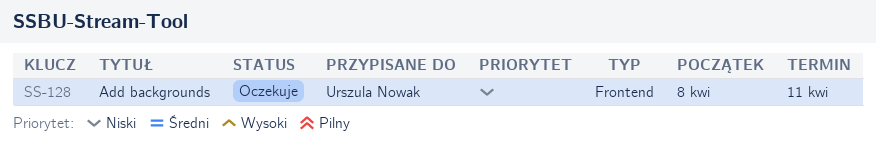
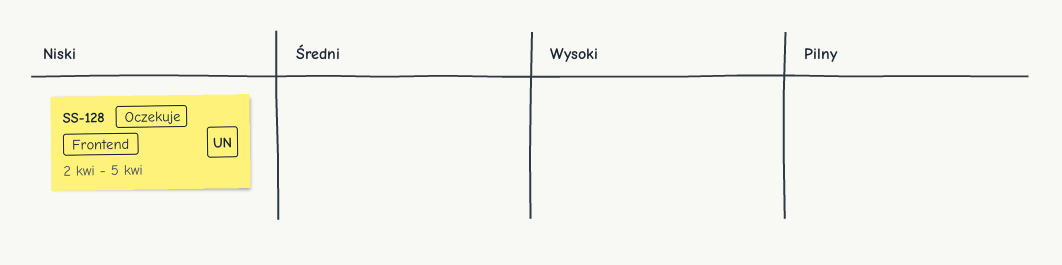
SS-128, start: Apr 8 -> Apr 2
SS-128, due: Apr 11 -> Apr 5

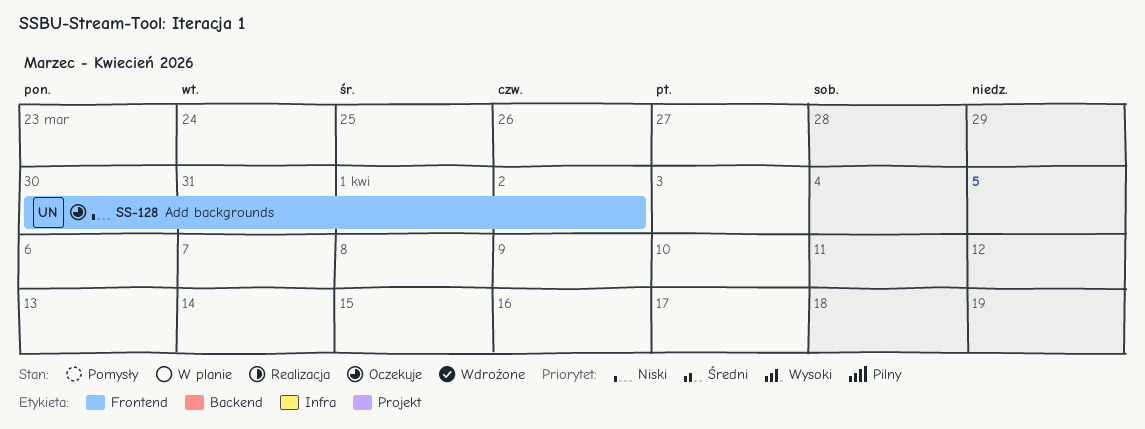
SS-128, start: Apr 2 -> Mar 30
SS-128, due: Apr 5 -> Apr 2

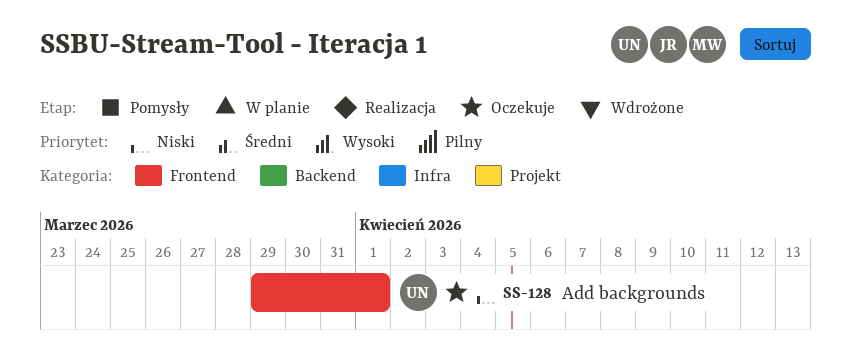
SS-128, start: Mar 30 -> Mar 29
SS-128, due: Apr 2 -> Apr 1

